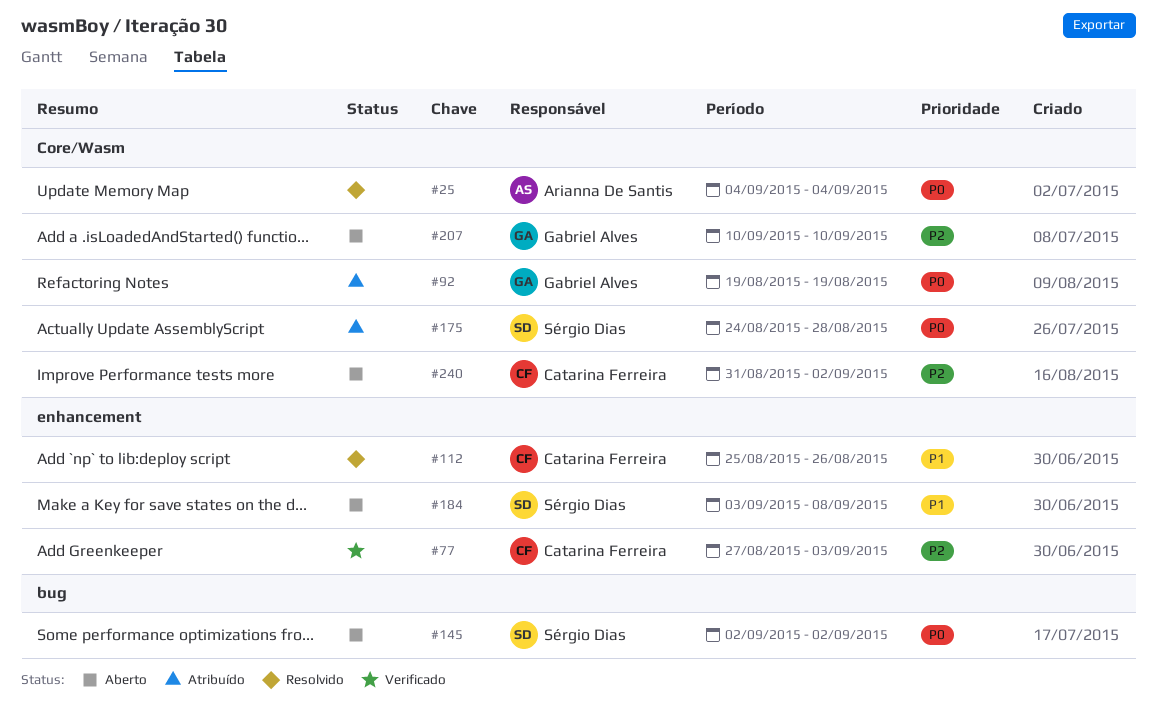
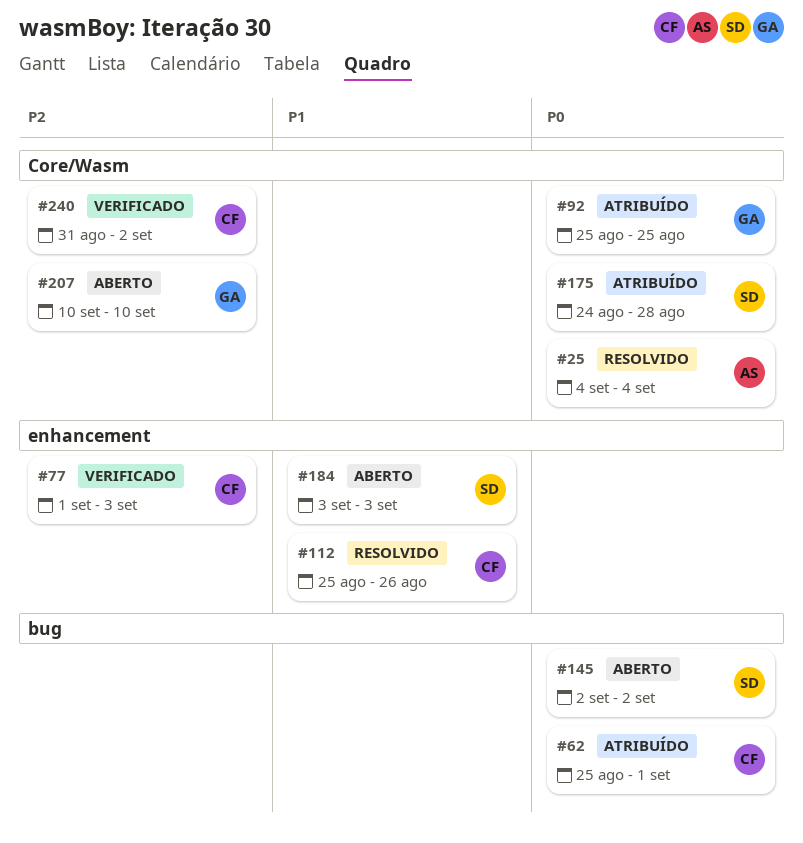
#62: none -> present
#77, start: Aug 27 -> Sep 1
#92, start: Aug 19 -> Aug 25
#92, due: Aug 19 -> Aug 25
#184, due: Sep 8 -> Sep 3
#240, status: Aberto -> Verificado

